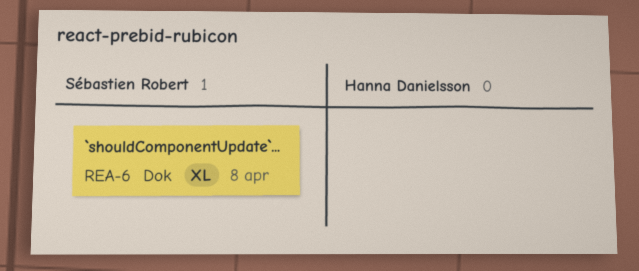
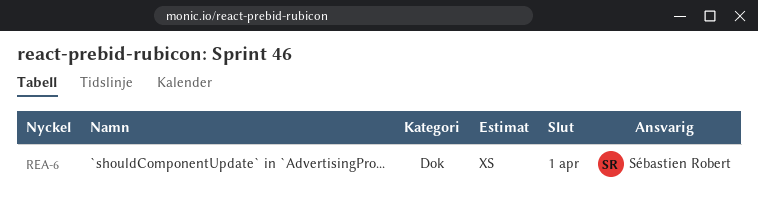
REA-6, estimate: XL -> XS
REA-6, due: Apr 8 -> Apr 1

